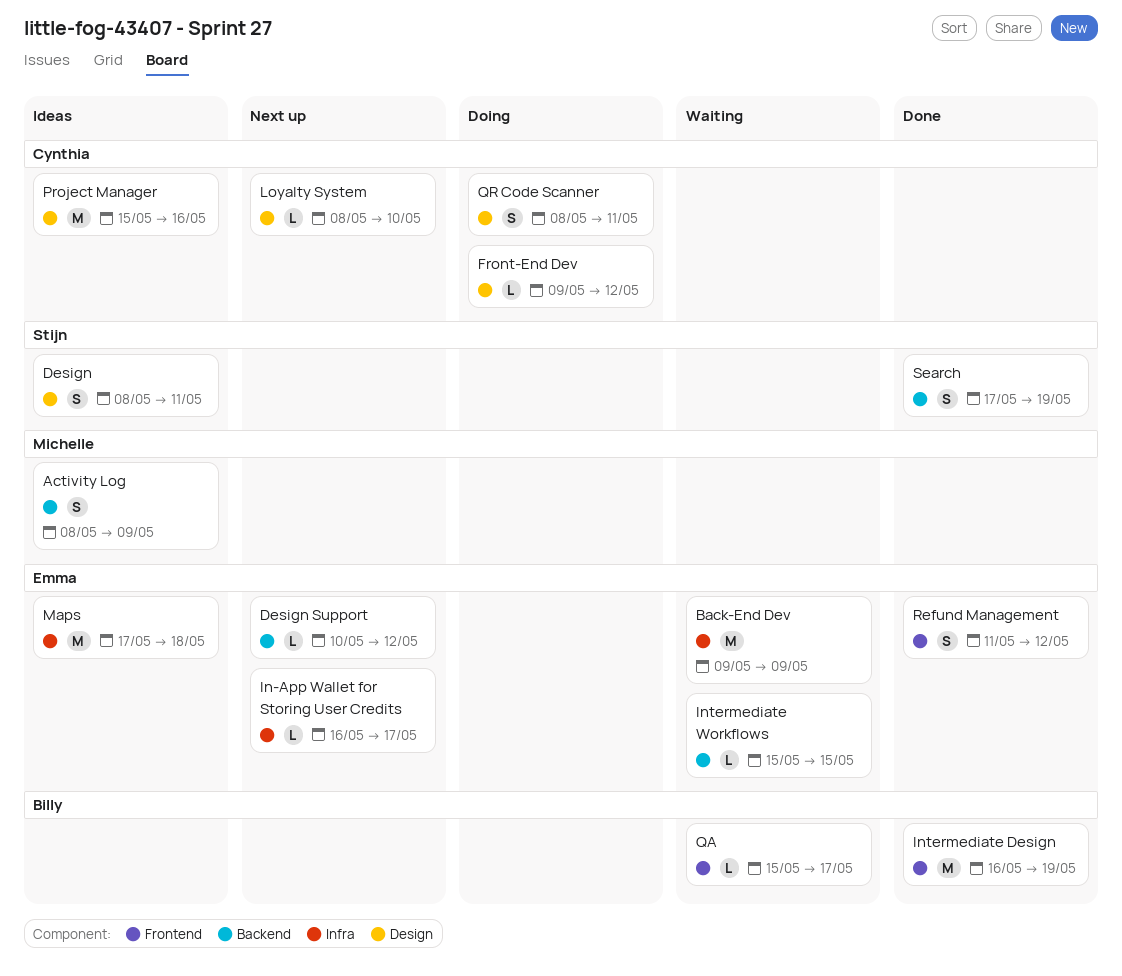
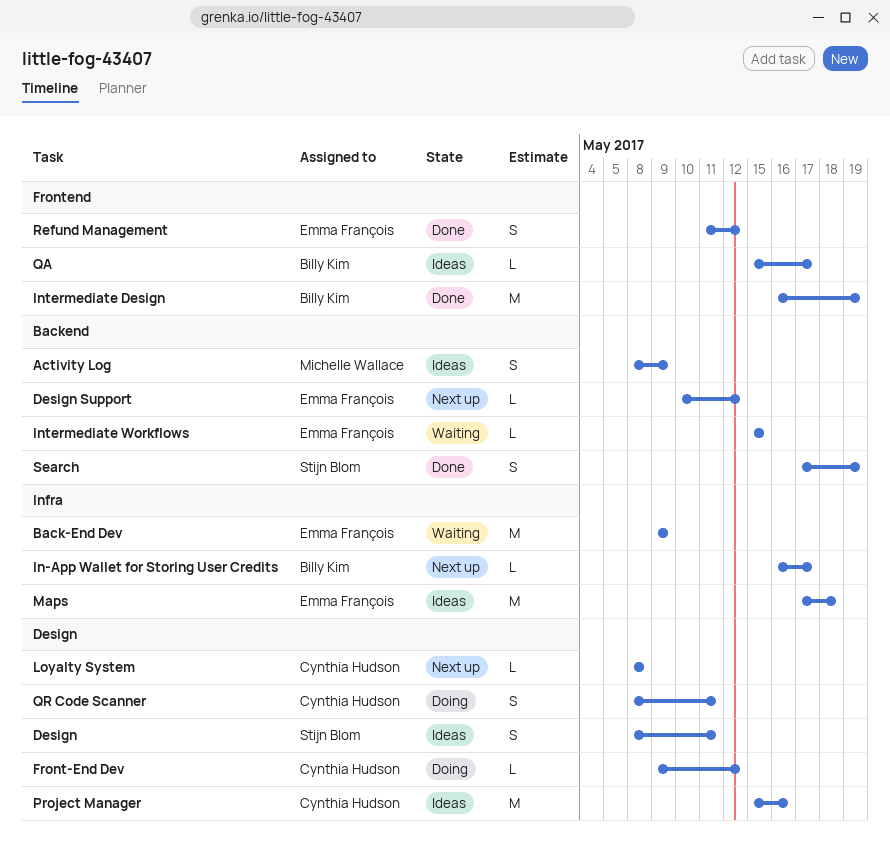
In-App Wallet for Storing User Credits, owner: Emma François -> Billy Kim
Loyalty System, due: May 10 -> May 8
QA, status: Waiting -> Ideas

